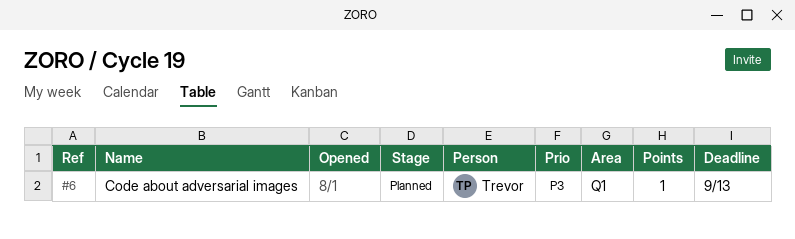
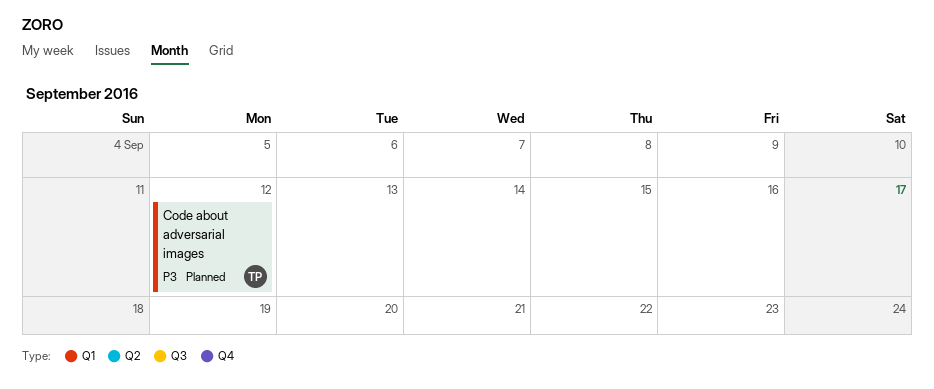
Code about adversarial images, due: Sep 13 -> Sep 12

